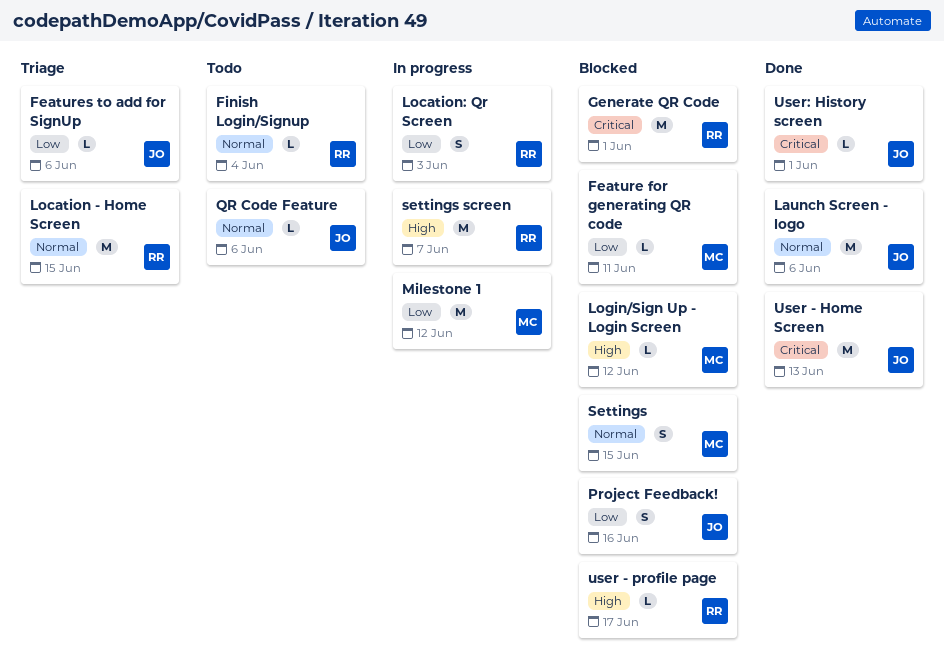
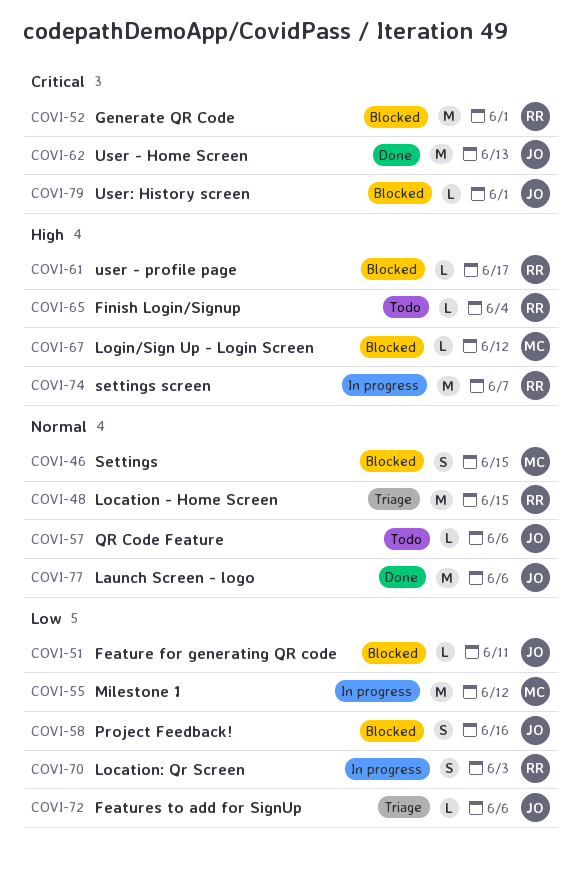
Feature for generating QR code, owner: MC -> JO
Finish Login/Signup, priority: Normal -> High
User: History screen, status: Done -> Blocked

